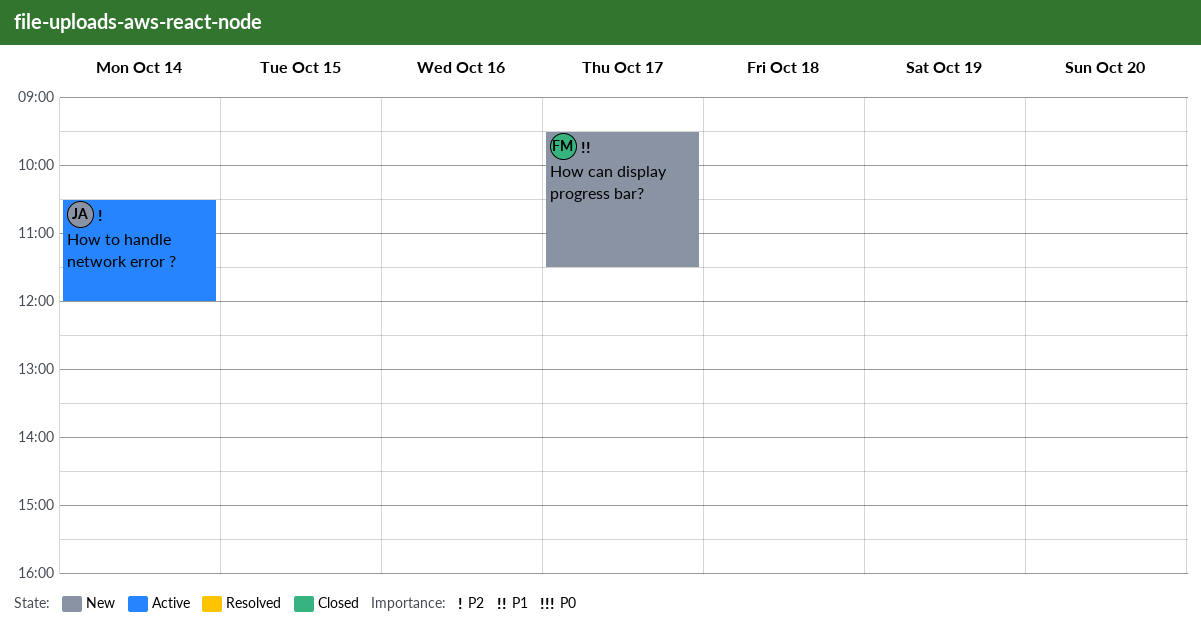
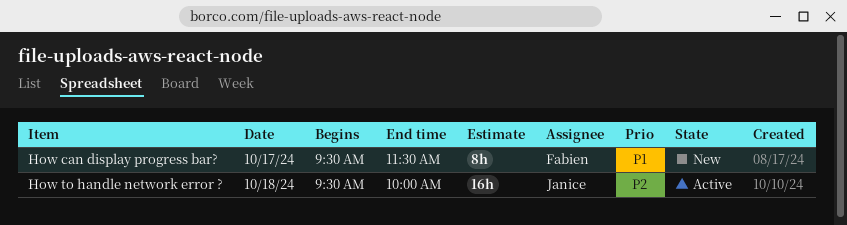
How to handle network error ?, day: Oct 14 -> Oct 18
How to handle network error ?, begins: 10:30 -> 09:30
How to handle network error ?, ends: 12:00 -> 10:00

